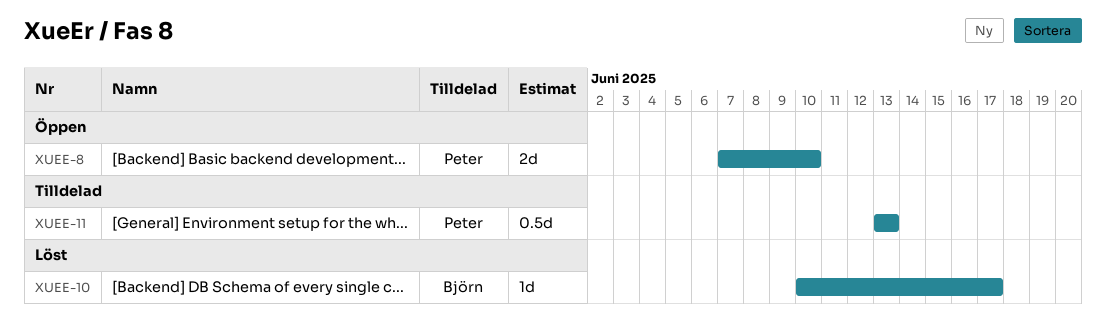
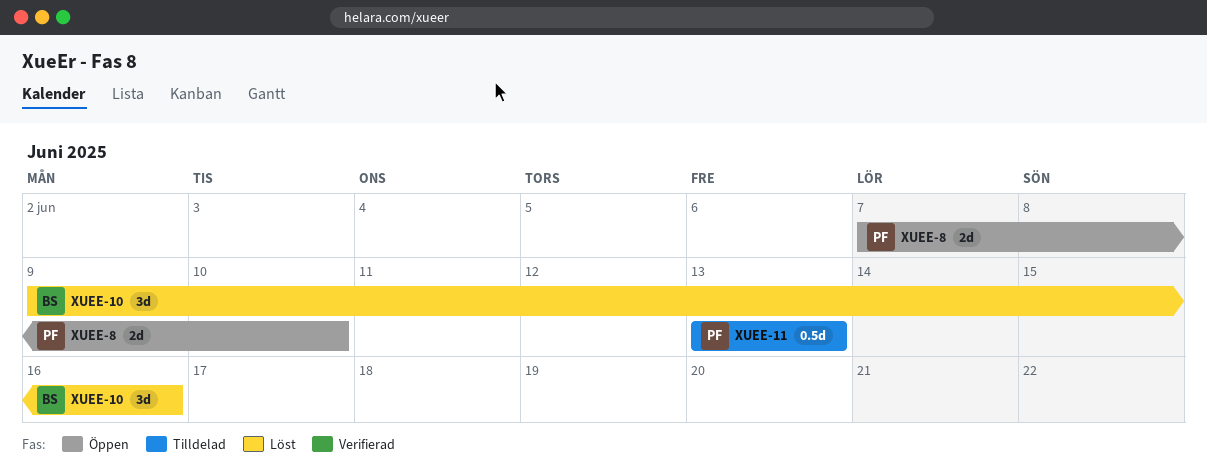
XUEE-10, estimate: 1d -> 3d
XUEE-10, start: Jun 10 -> Jun 9
XUEE-10, due: Jun 17 -> Jun 16

